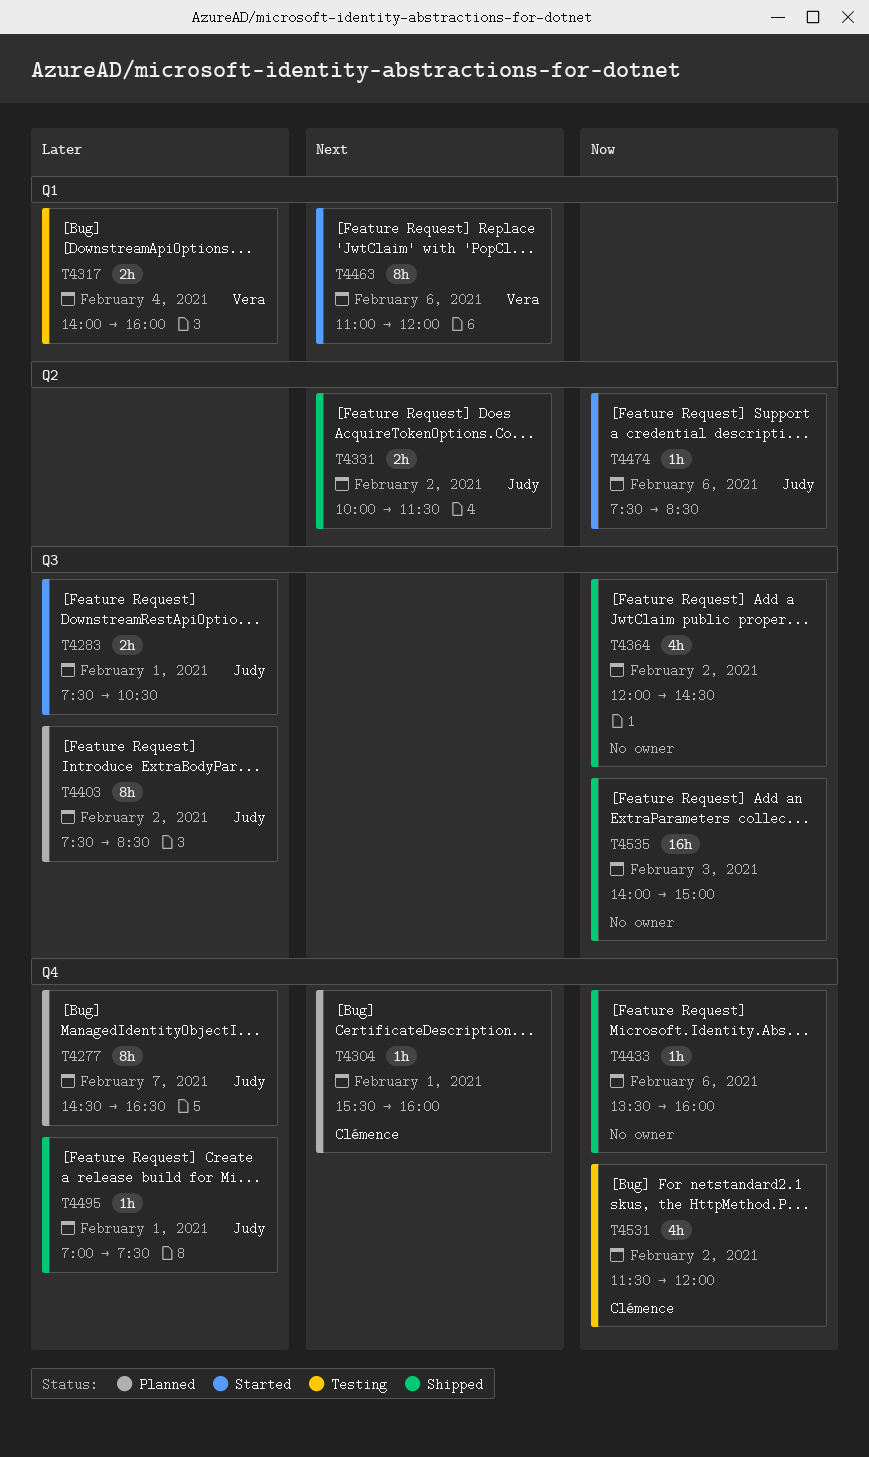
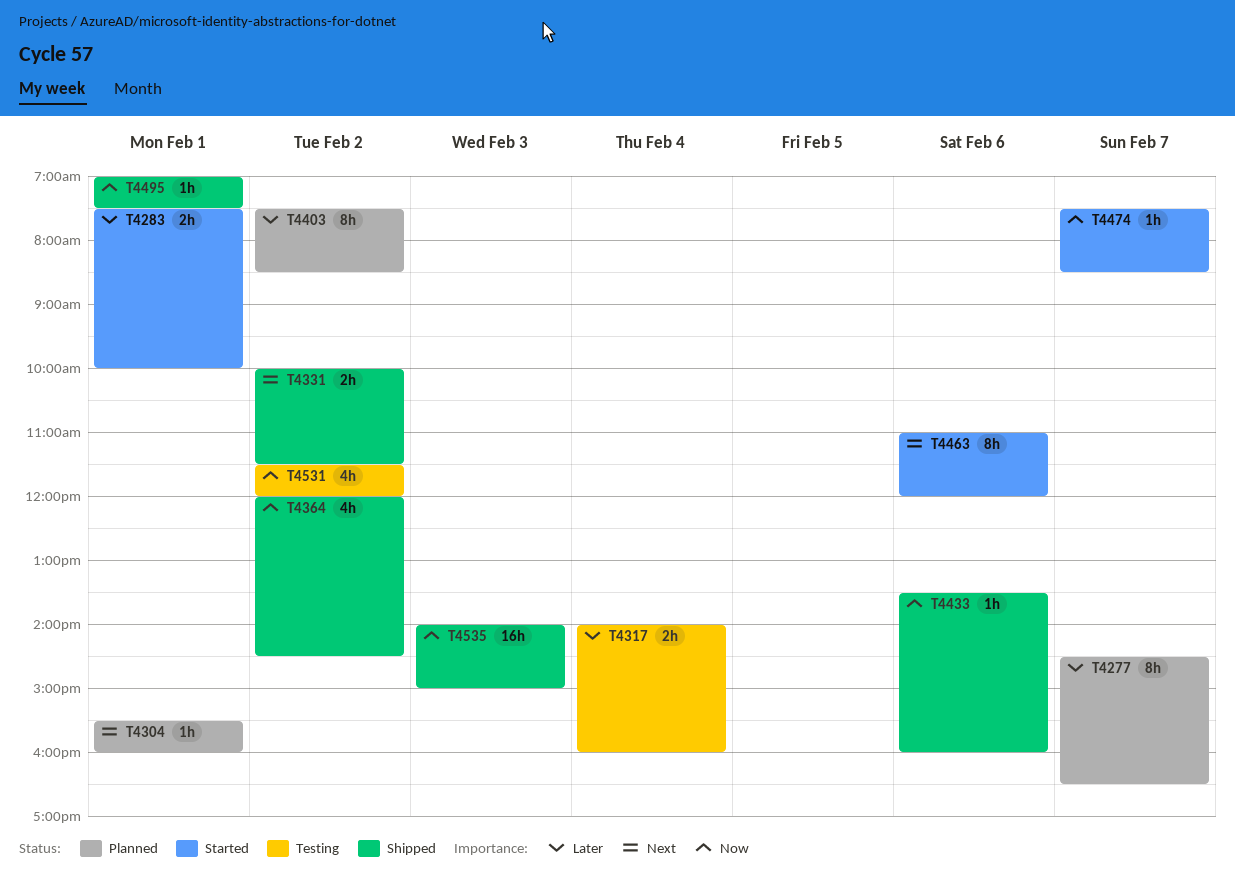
T4283, ends: 10:30 -> 10:00
T4474, day: Feb 6 -> Feb 7
T4495, priority: Later -> Now

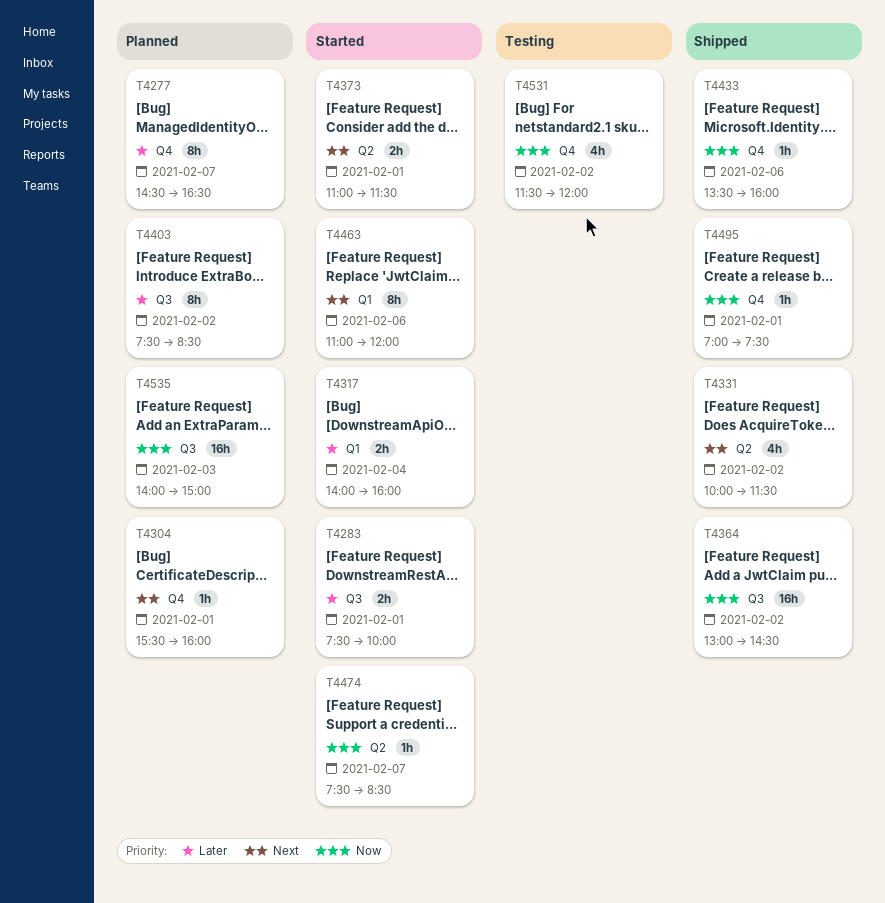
T4317, status: Testing -> Started
T4331, estimate: 2h -> 4h
T4364, estimate: 4h -> 16h
T4364, begins: 12:00 -> 13:00
T4373: none -> present
T4535, status: Shipped -> Planned

